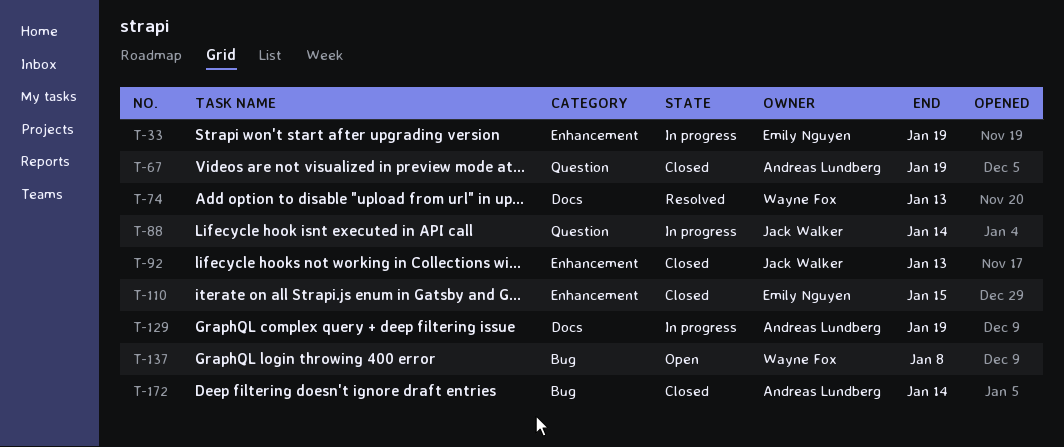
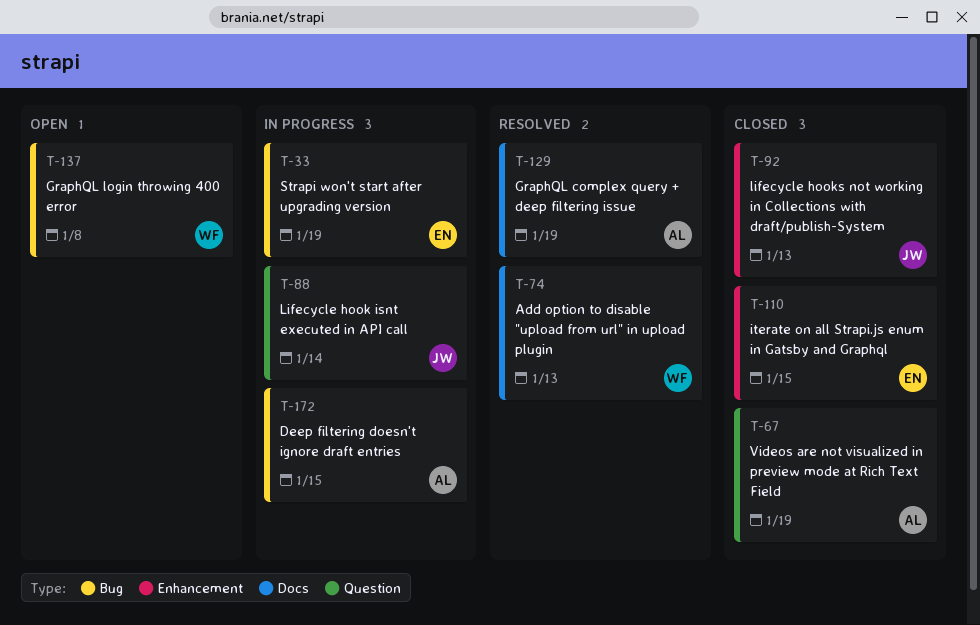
T-33, label: Enhancement -> Bug
T-129, status: In progress -> Resolved
T-172, status: Closed -> In progress
T-172, due: Jan 14 -> Jan 15

